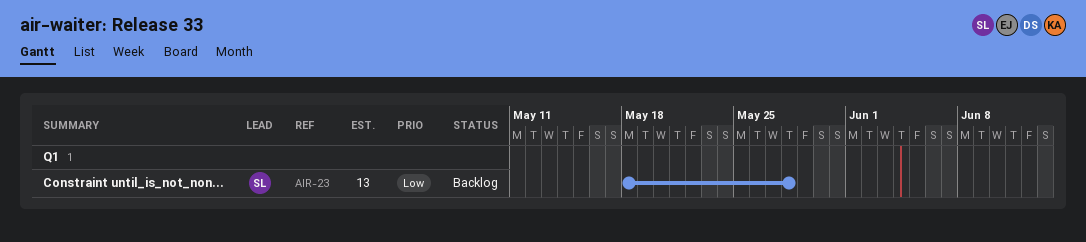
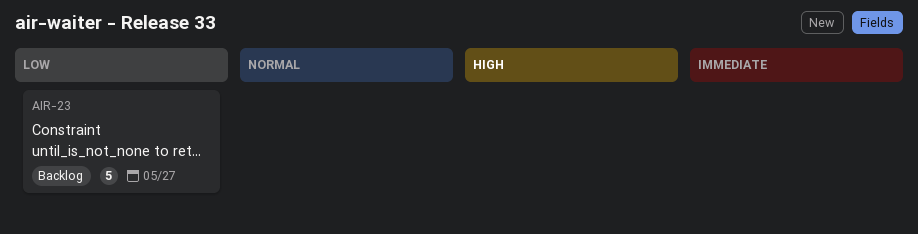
AIR-23, estimate: 13 -> 5
AIR-23, due: May 28 -> May 27

